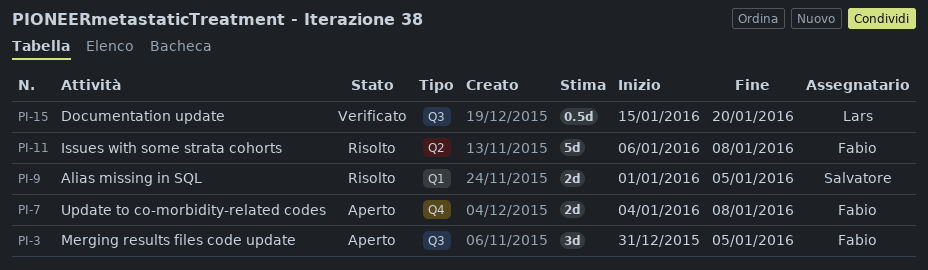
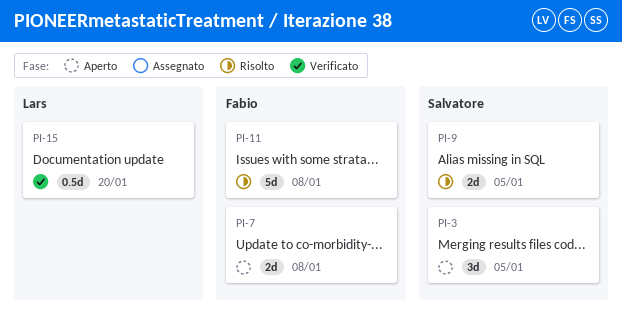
PI-3, owner: Fabio -> Salvatore

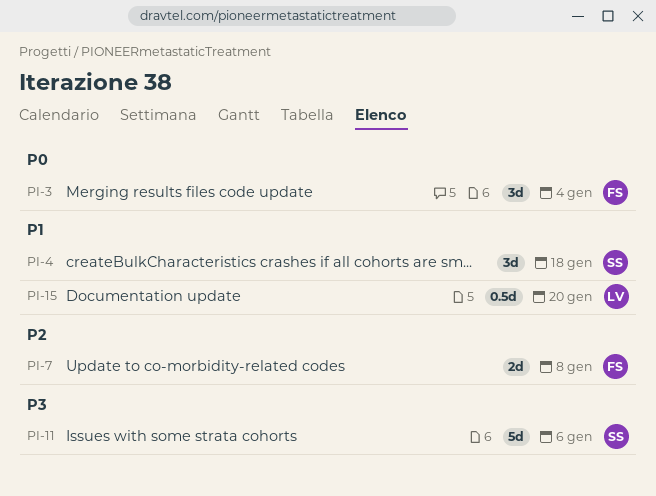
PI-3, owner: Salvatore -> Fabio
PI-3, due: Jan 5 -> Jan 4
PI-4: none -> present
PI-9: present -> none
PI-11, owner: Fabio -> Salvatore
PI-11, due: Jan 8 -> Jan 6

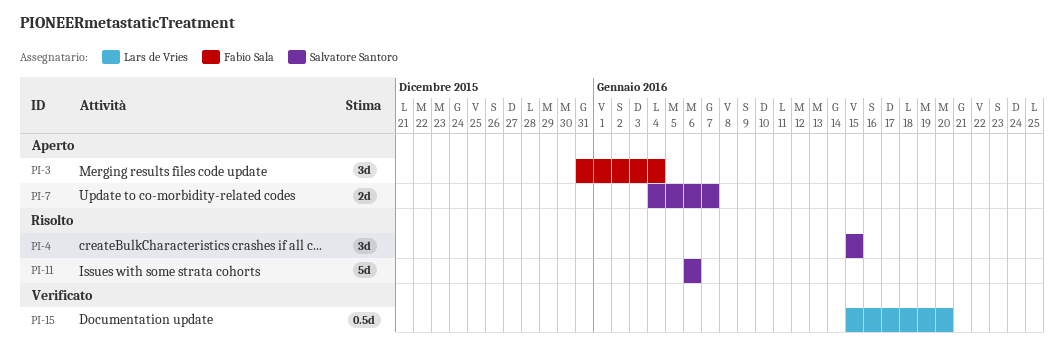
PI-4, due: Jan 18 -> Jan 15
PI-7, owner: Fabio Sala -> Salvatore Santoro
PI-7, due: Jan 8 -> Jan 7

